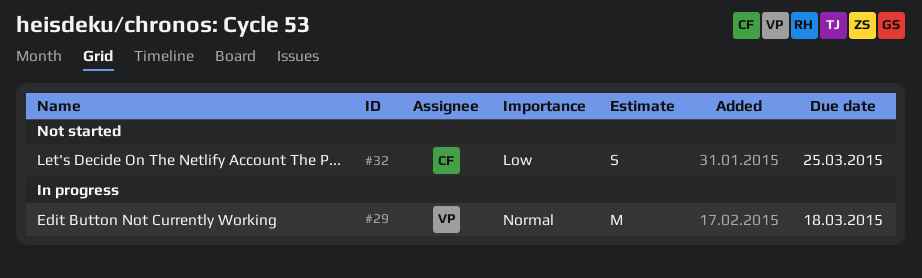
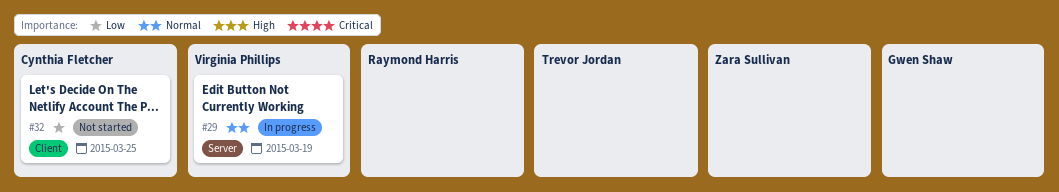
#29, due: Mar 18 -> Mar 19

